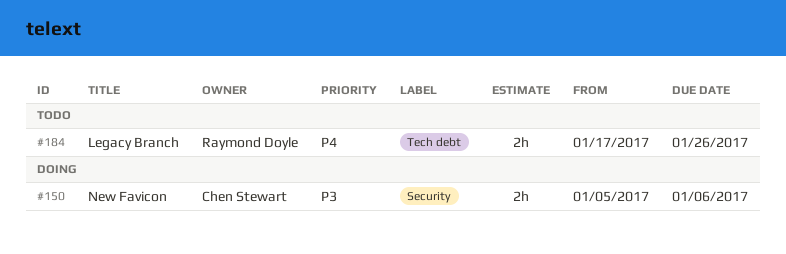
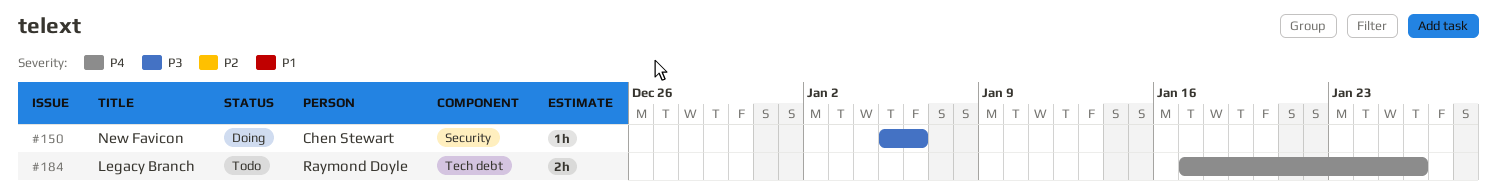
#150, estimate: 2h -> 1h

